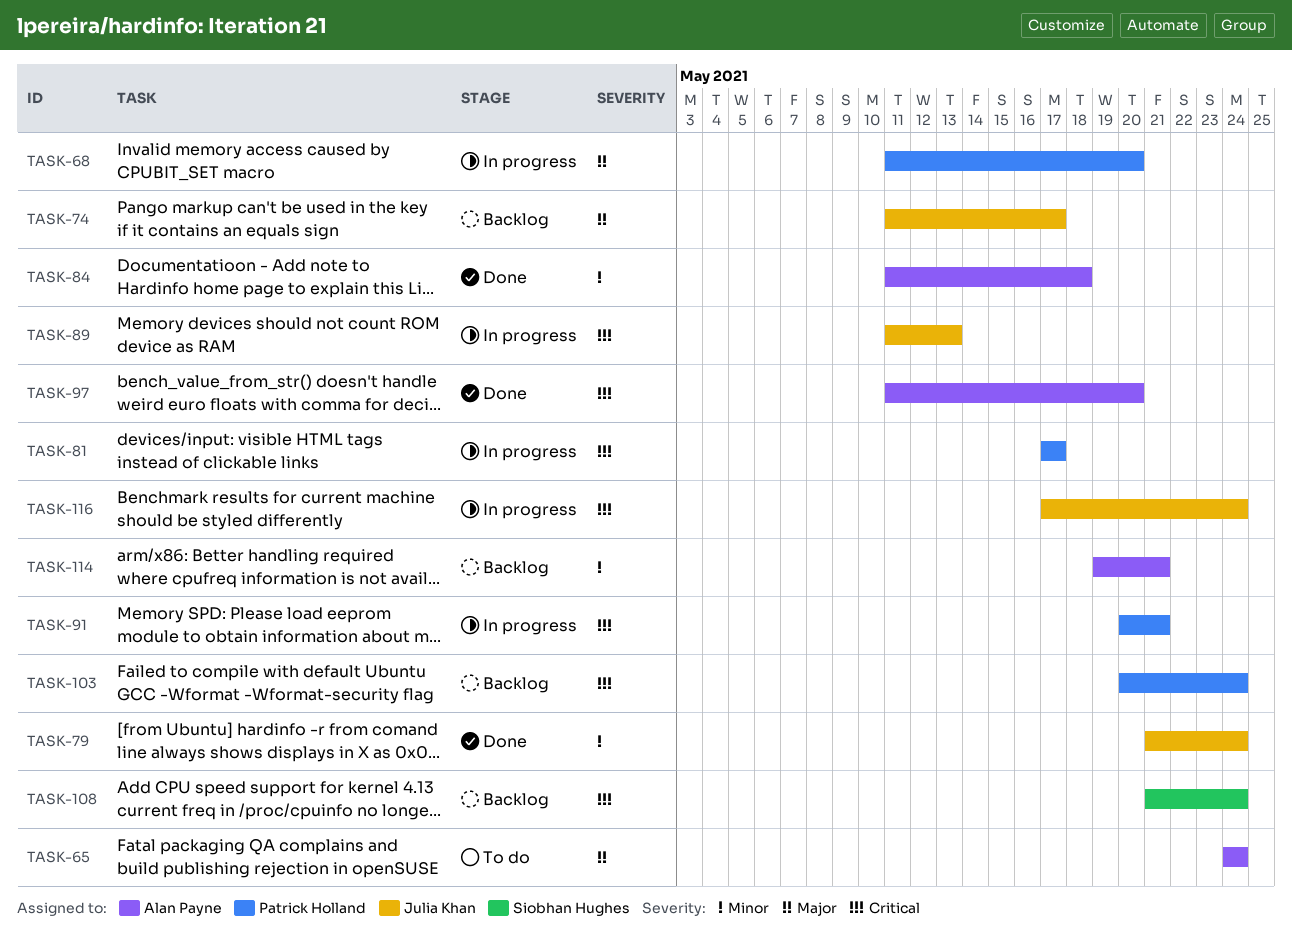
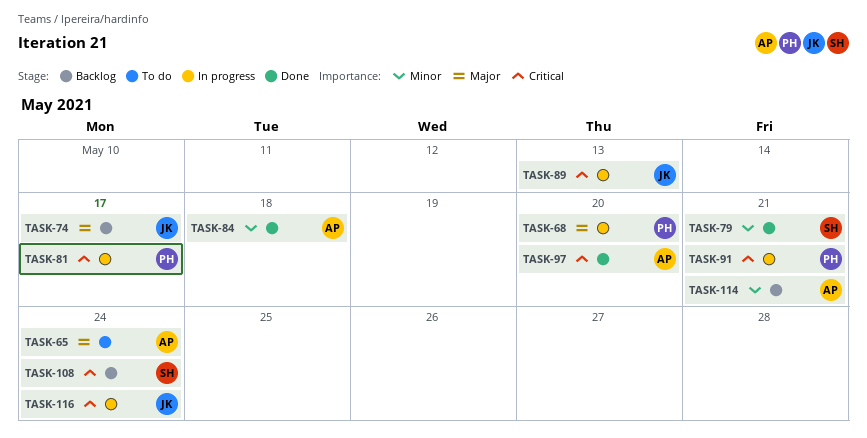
TASK-79, owner: Julia Khan -> Siobhan Hughes
TASK-79, due: May 24 -> May 21
TASK-103: present -> none

